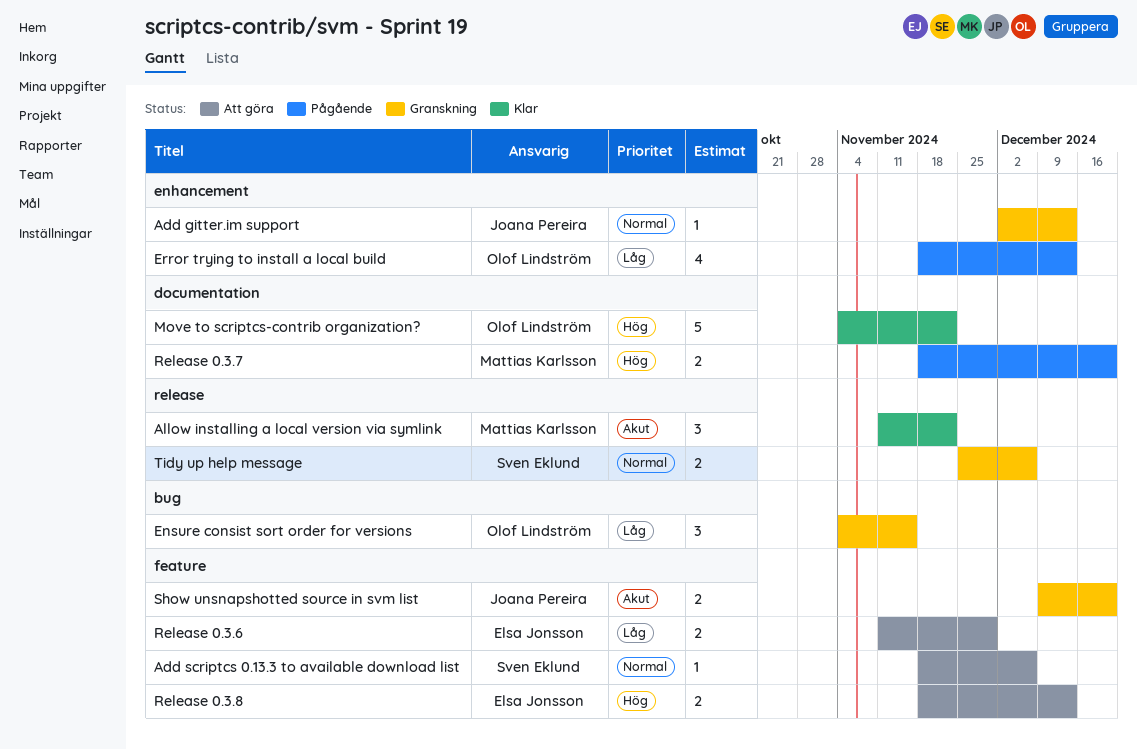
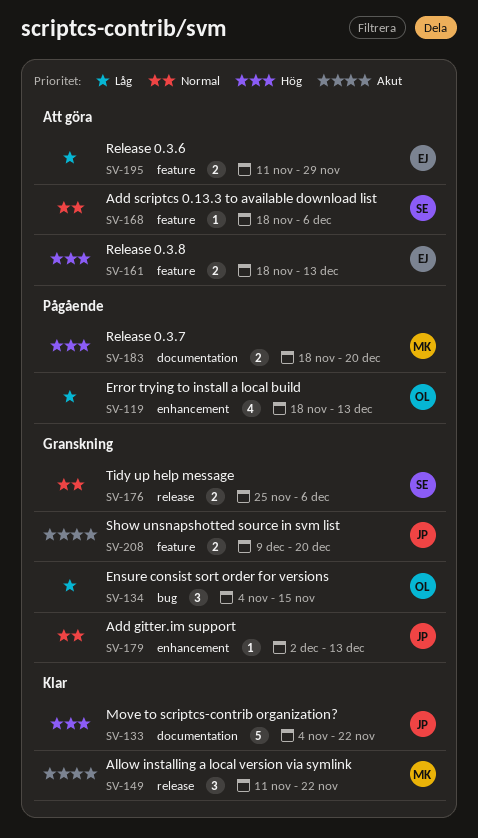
Move to scriptcs-contrib organization?, owner: Olof Lindström -> Joana Pereira

